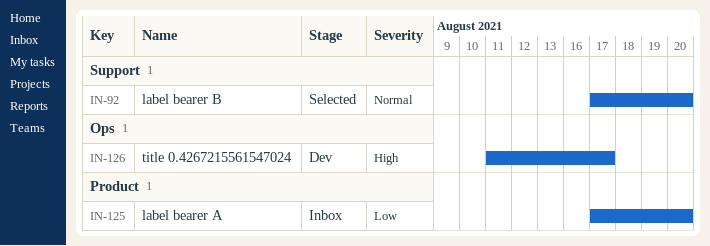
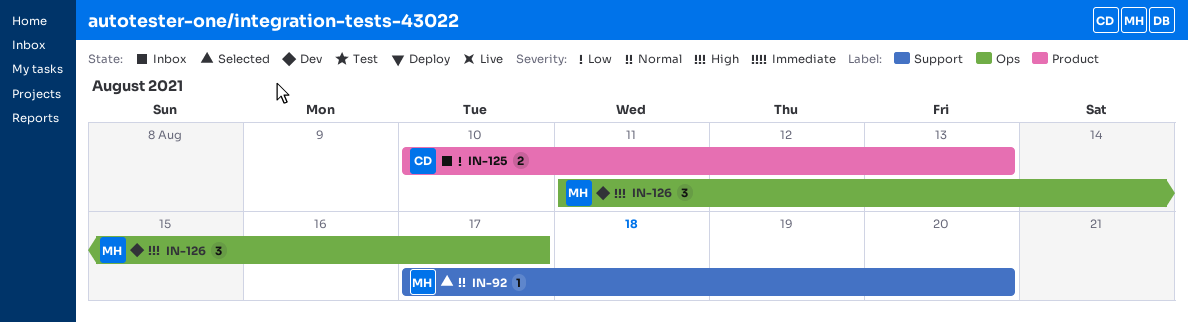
IN-125, start: Aug 17 -> Aug 10
IN-125, due: Aug 20 -> Aug 13

